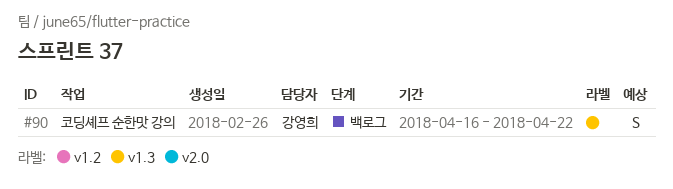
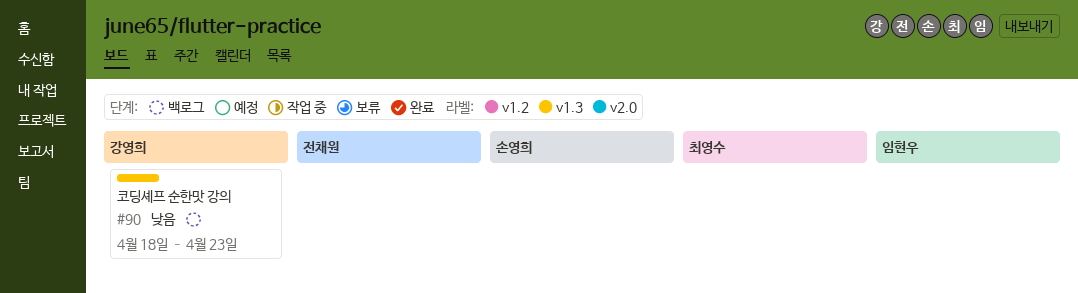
#90, start: Apr 16 -> Apr 18
#90, due: Apr 22 -> Apr 23

